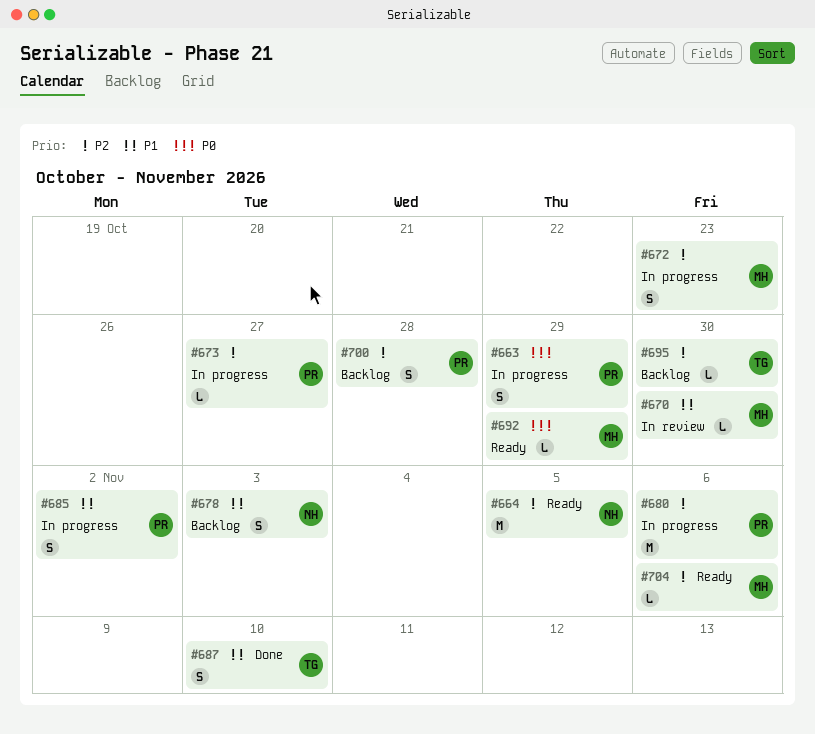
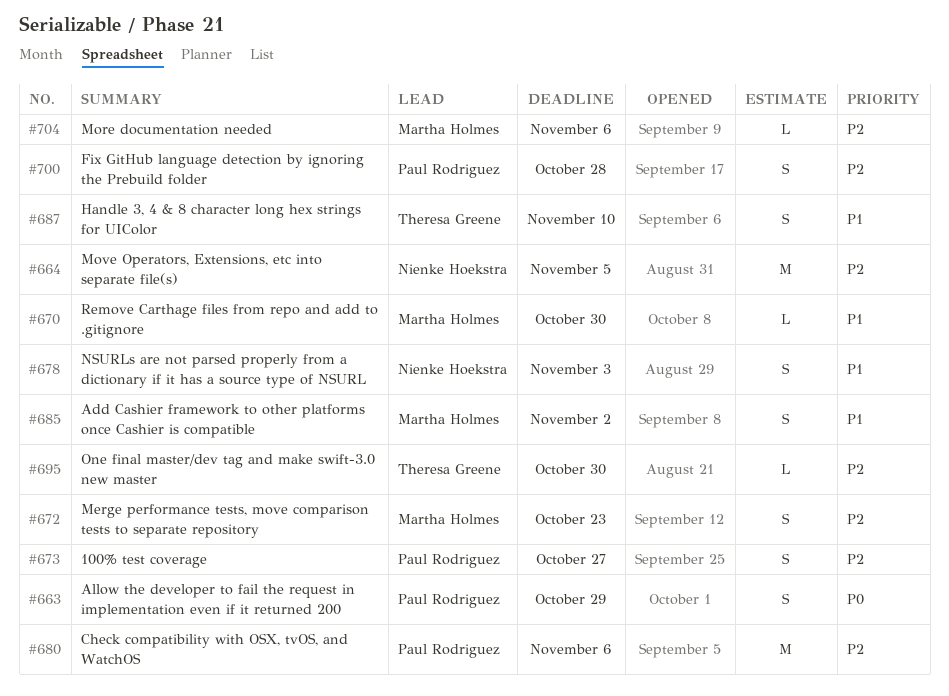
#673, estimate: L -> S
#685, owner: Paul Rodriguez -> Martha Holmes
#692: present -> none

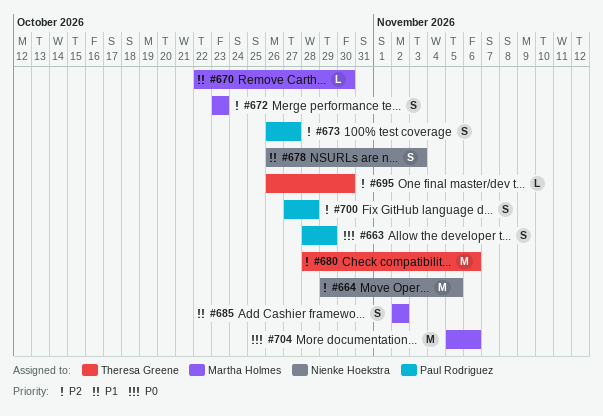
#680, owner: Paul Rodriguez -> Theresa Greene
#687: present -> none
#704, priority: P2 -> P0
#704, estimate: L -> M

